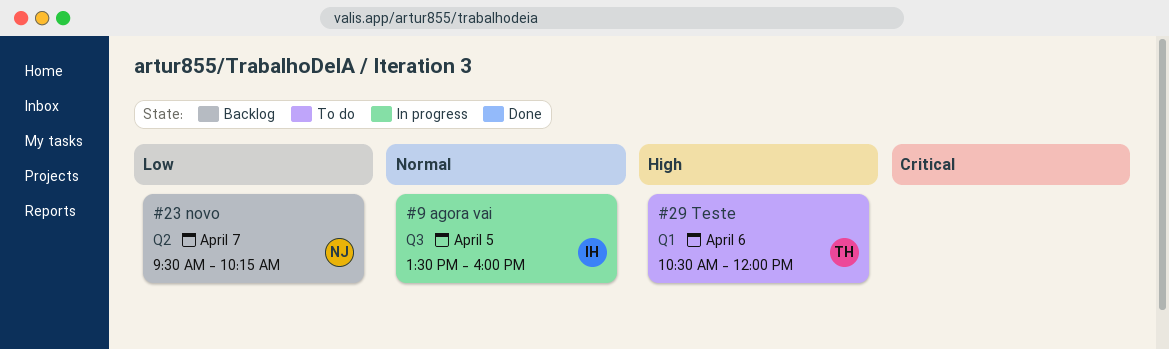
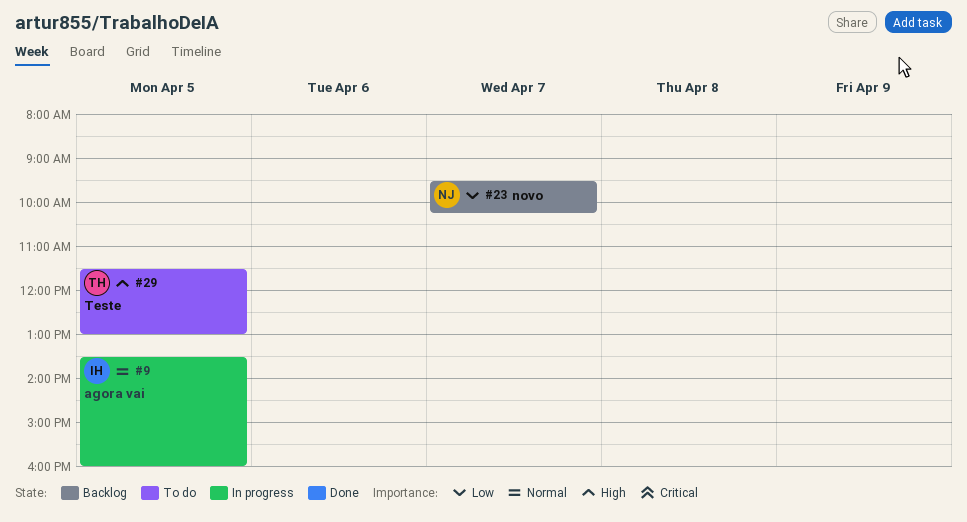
#29, day: Apr 6 -> Apr 5
#29, begins: 10:30 -> 11:30
#29, ends: 12:00 -> 13:00

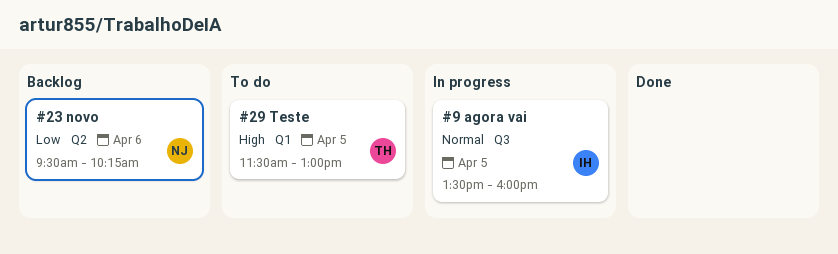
#23, day: Apr 7 -> Apr 6

